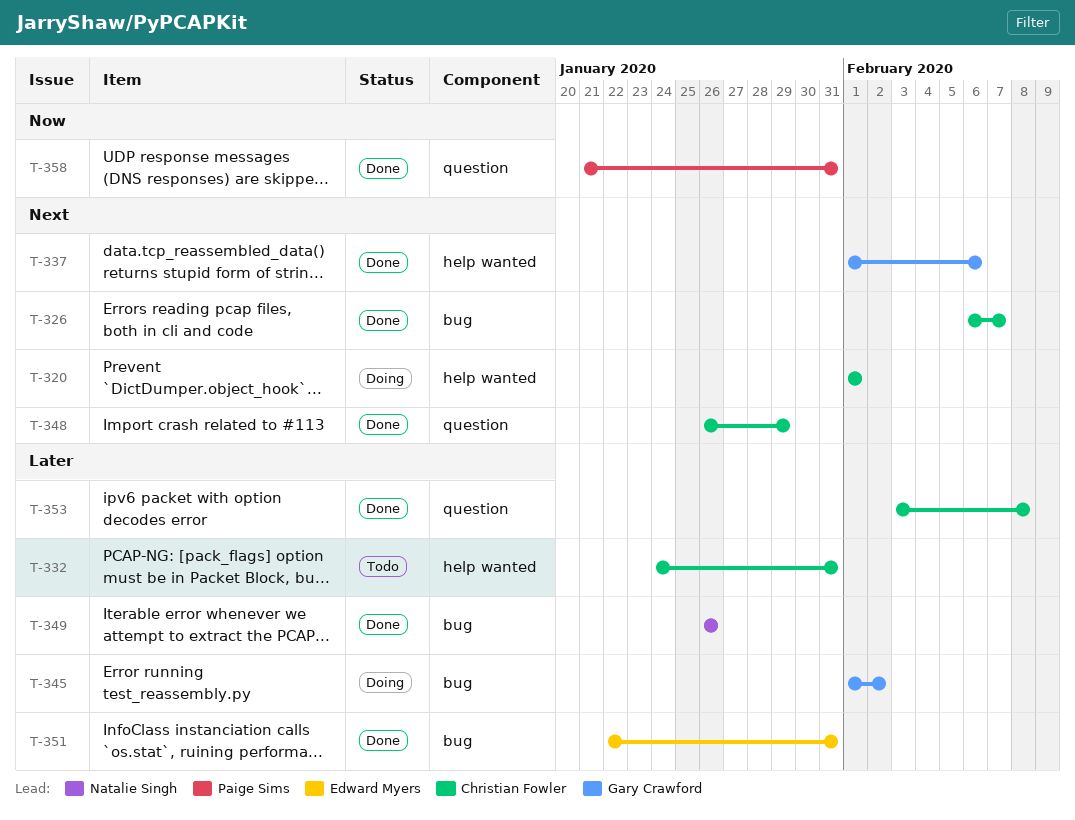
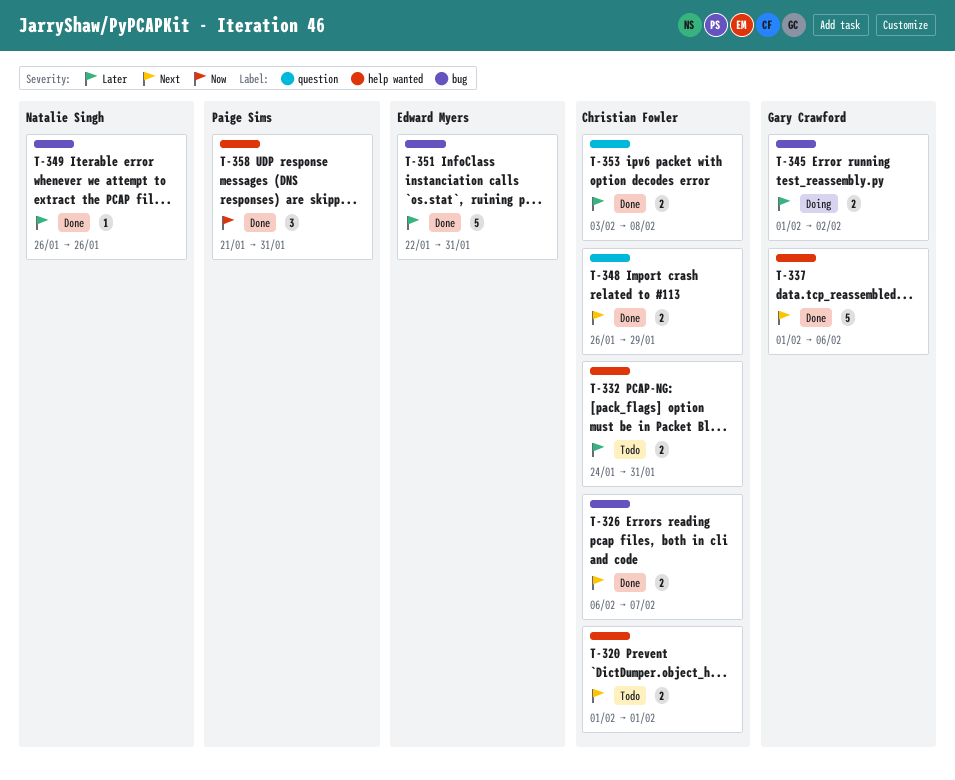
T-320, status: Doing -> Todo
T-358, label: question -> help wanted

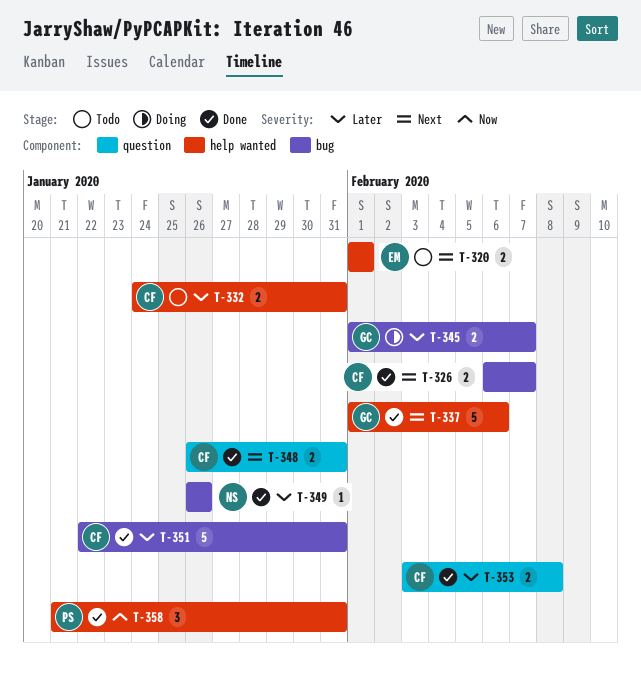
T-320, owner: Christian Fowler -> Edward Myers
T-345, due: Feb 2 -> Feb 7
T-348, due: Jan 29 -> Jan 31
T-351, owner: Edward Myers -> Christian Fowler

